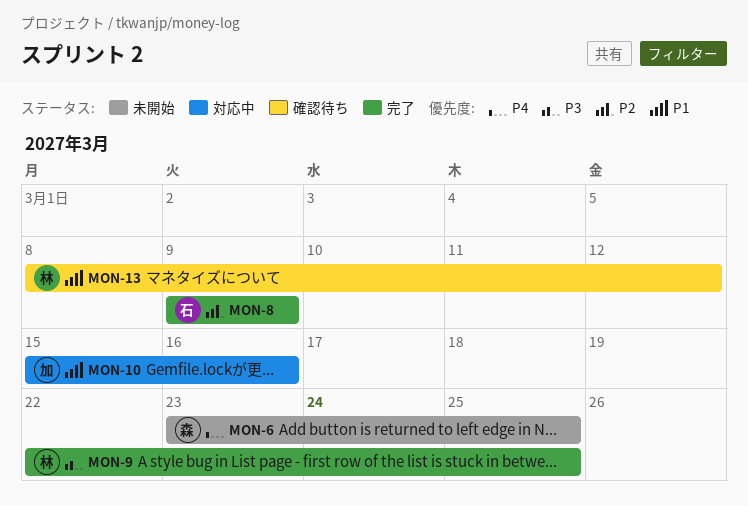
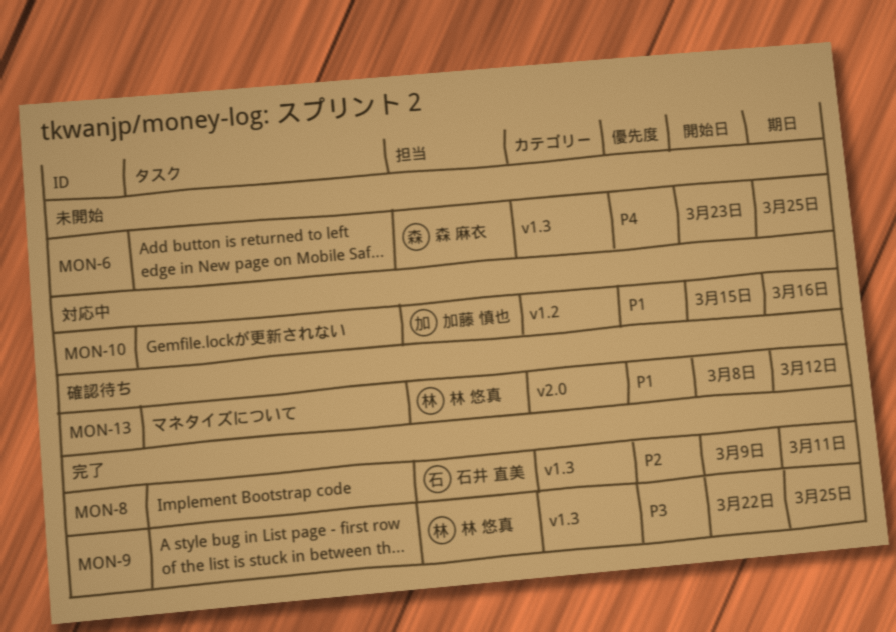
MON-8, due: Mar 9 -> Mar 11

